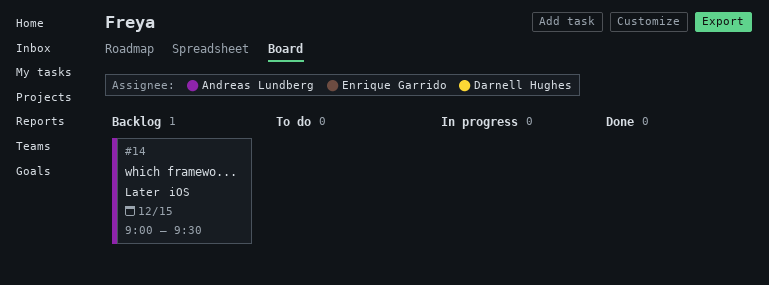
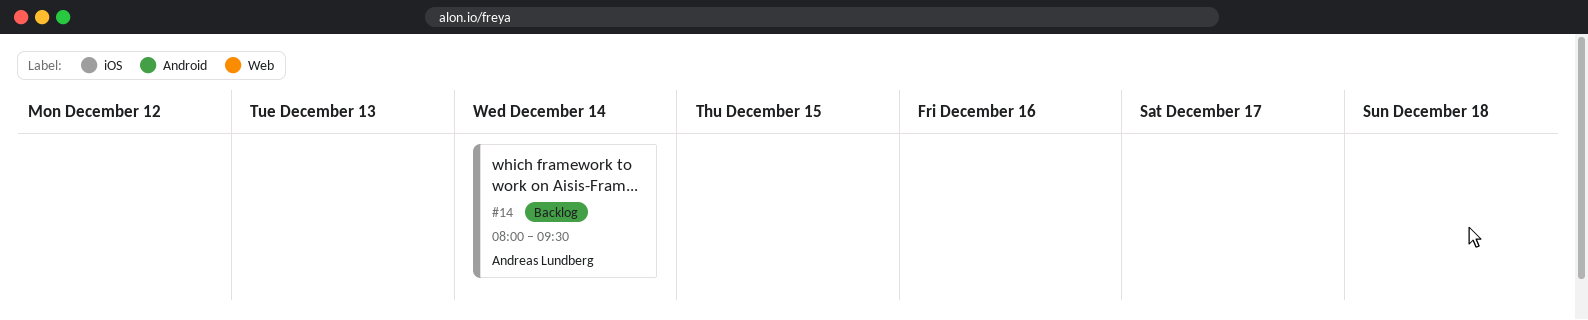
#14, day: Dec 15 -> Dec 14
#14, begins: 09:00 -> 08:00

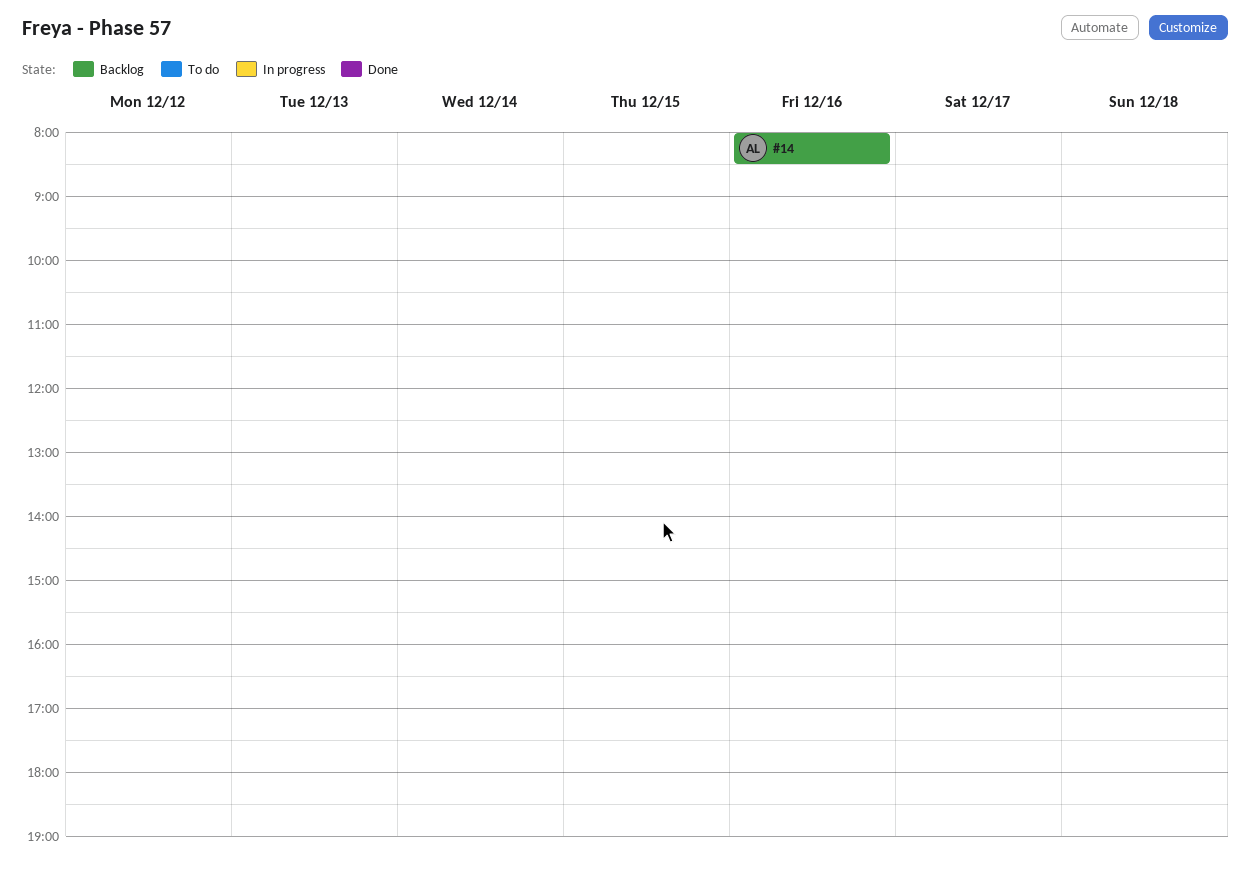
#14, day: Dec 14 -> Dec 16
#14, ends: 09:30 -> 08:30

